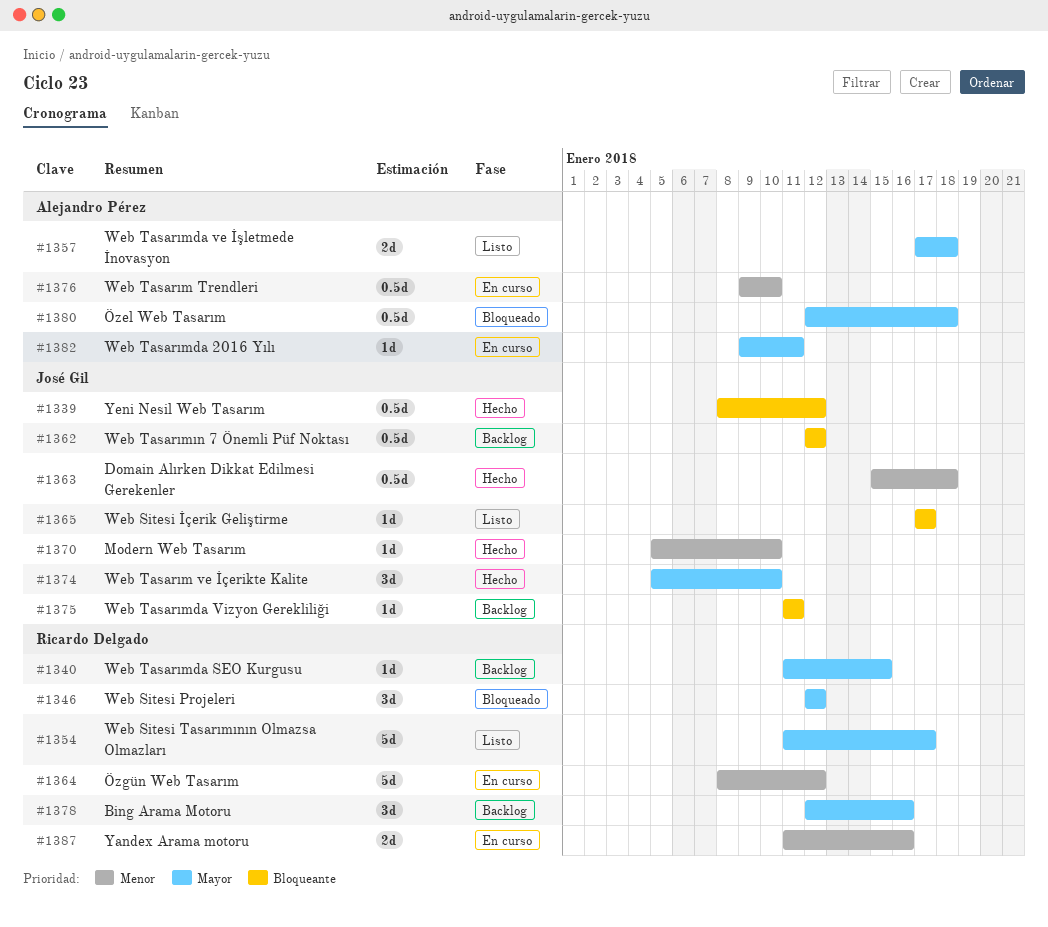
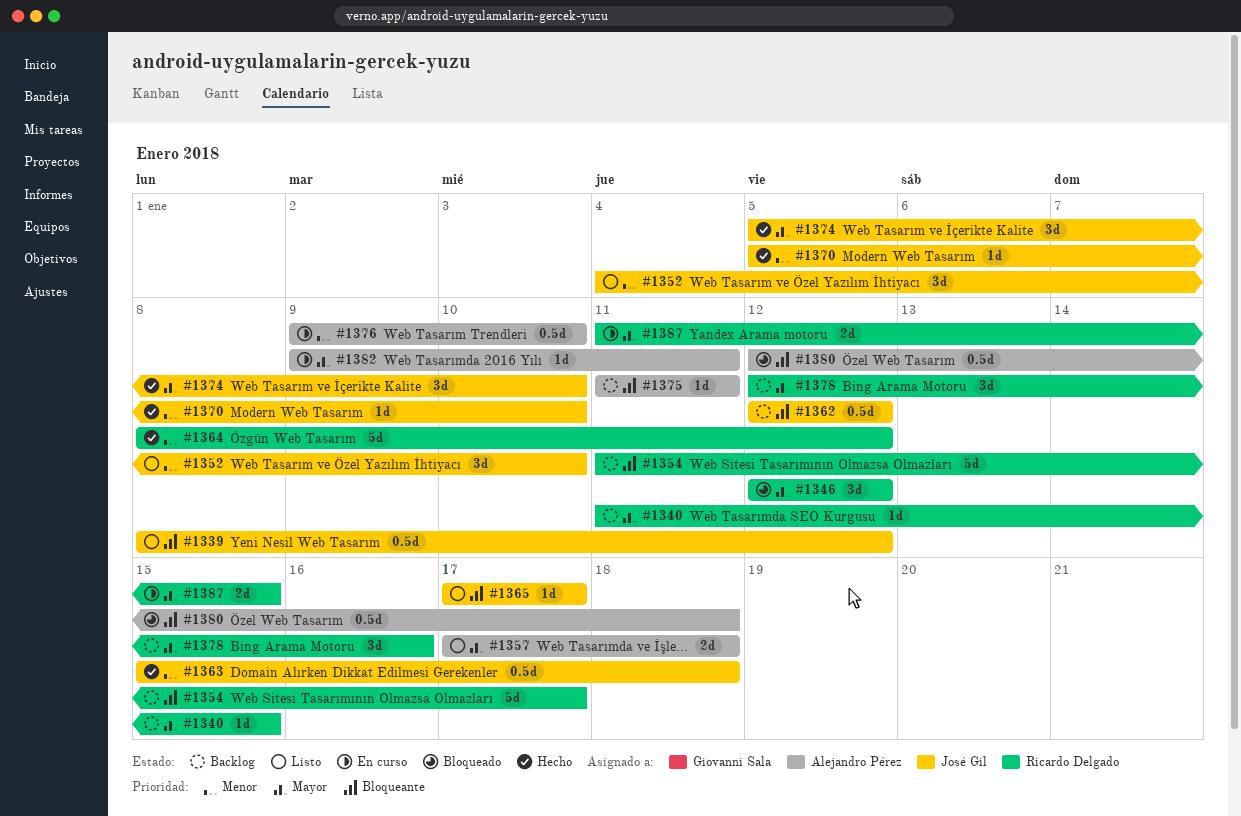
#1339, status: Hecho -> Listo
#1352: none -> present
#1354, status: Listo -> Backlog
#1354, priority: Mayor -> Bloqueante
#1364, status: En curso -> Hecho
#1375, owner: José Gil -> Alejandro Pérez
#1380, priority: Mayor -> Bloqueante
#1387, priority: Menor -> Mayor
#1387, due: Jan 16 -> Jan 15

